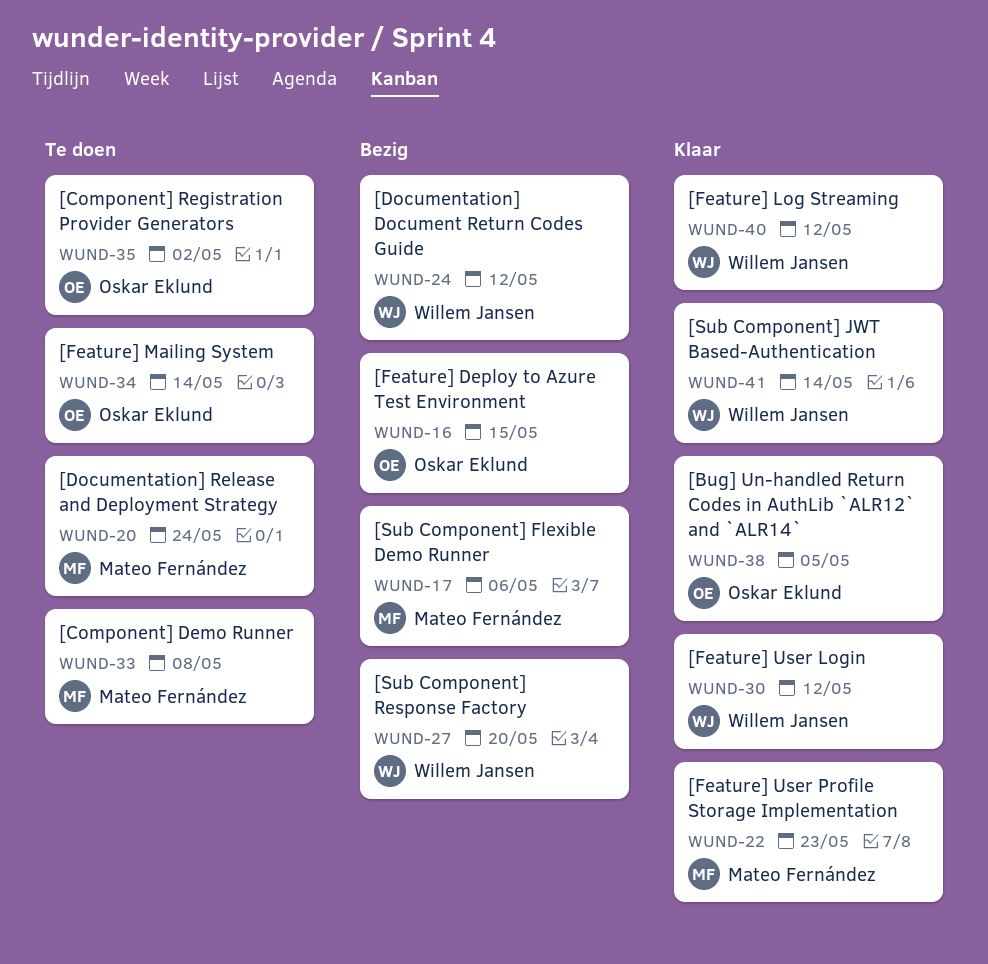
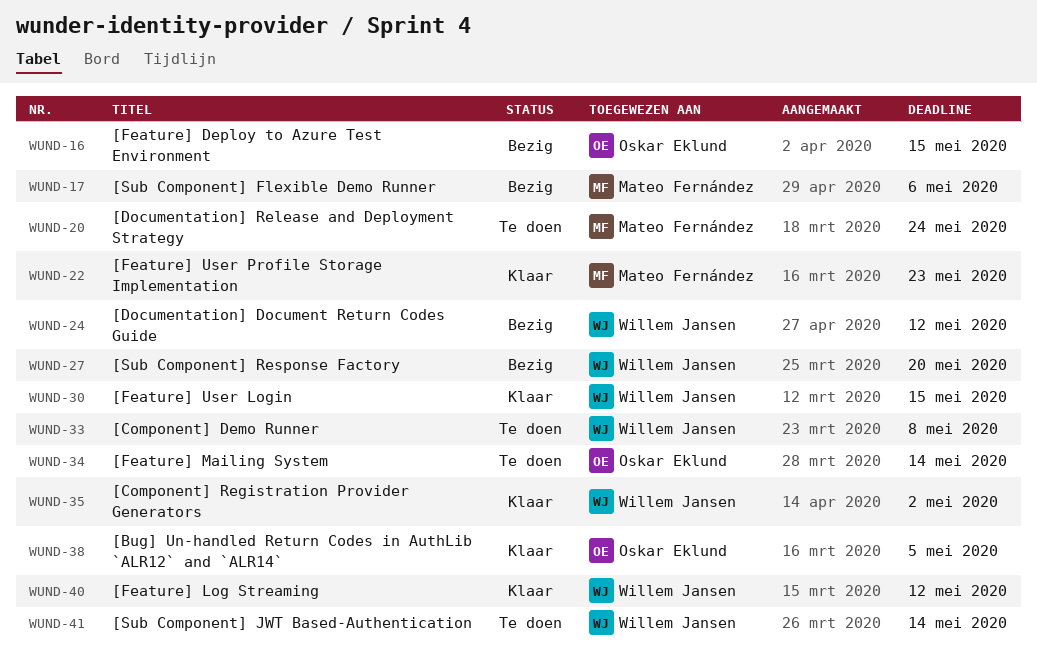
WUND-30, due: May 12 -> May 15
WUND-33, owner: Mateo Fernández -> Willem Jansen
WUND-35, status: Te doen -> Klaar
WUND-35, owner: Oskar Eklund -> Willem Jansen
WUND-41, status: Klaar -> Te doen

